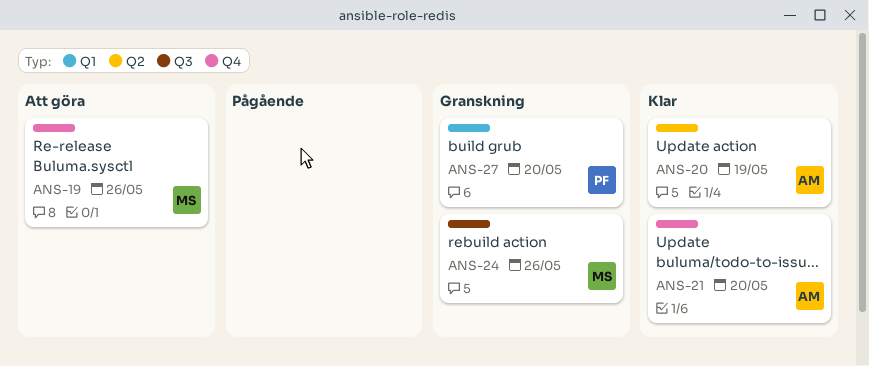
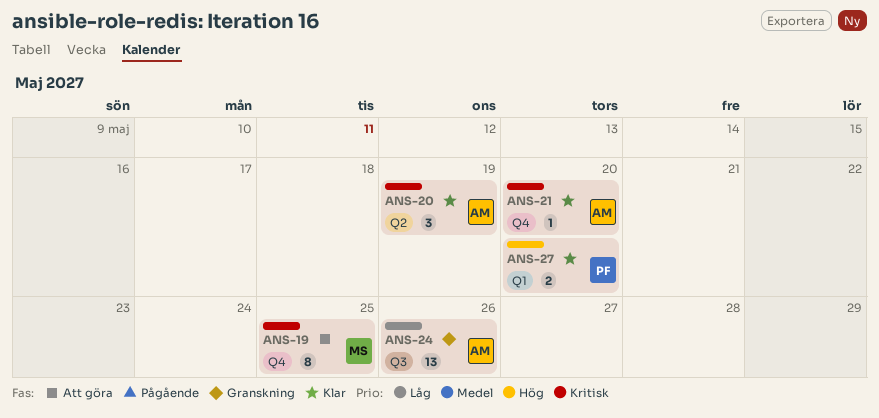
ANS-19, due: May 26 -> May 25
ANS-24, owner: MS -> AM
ANS-27, status: Granskning -> Klar

